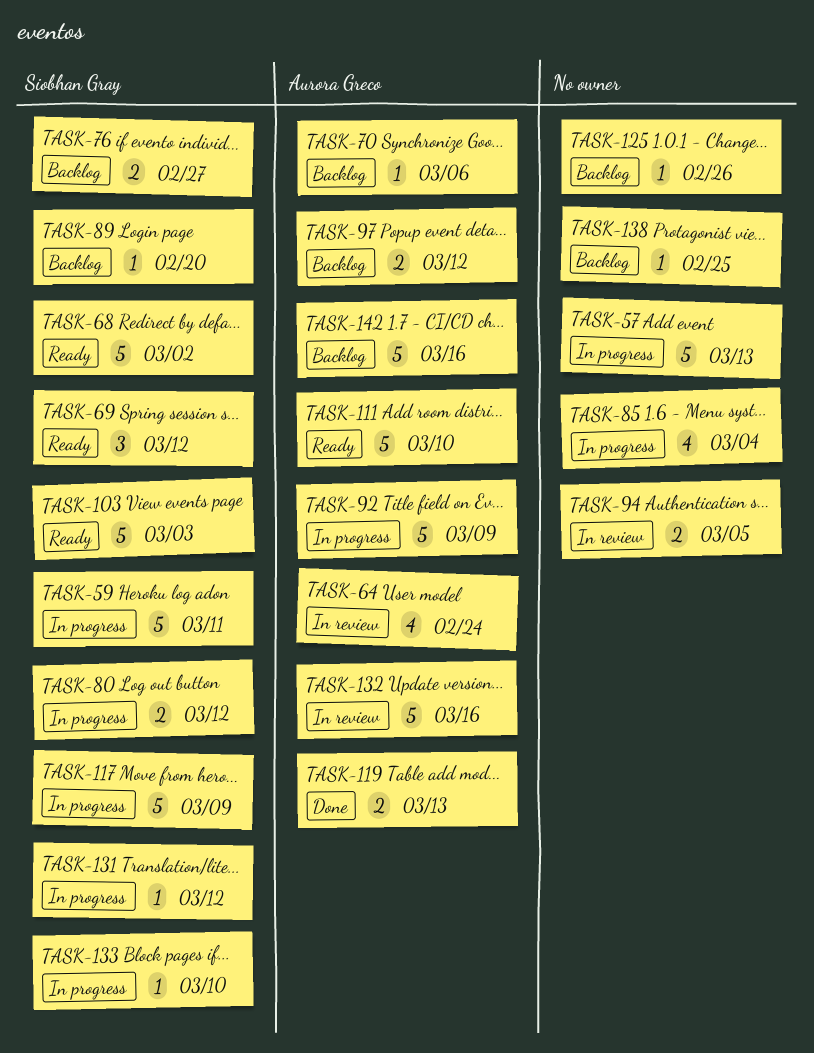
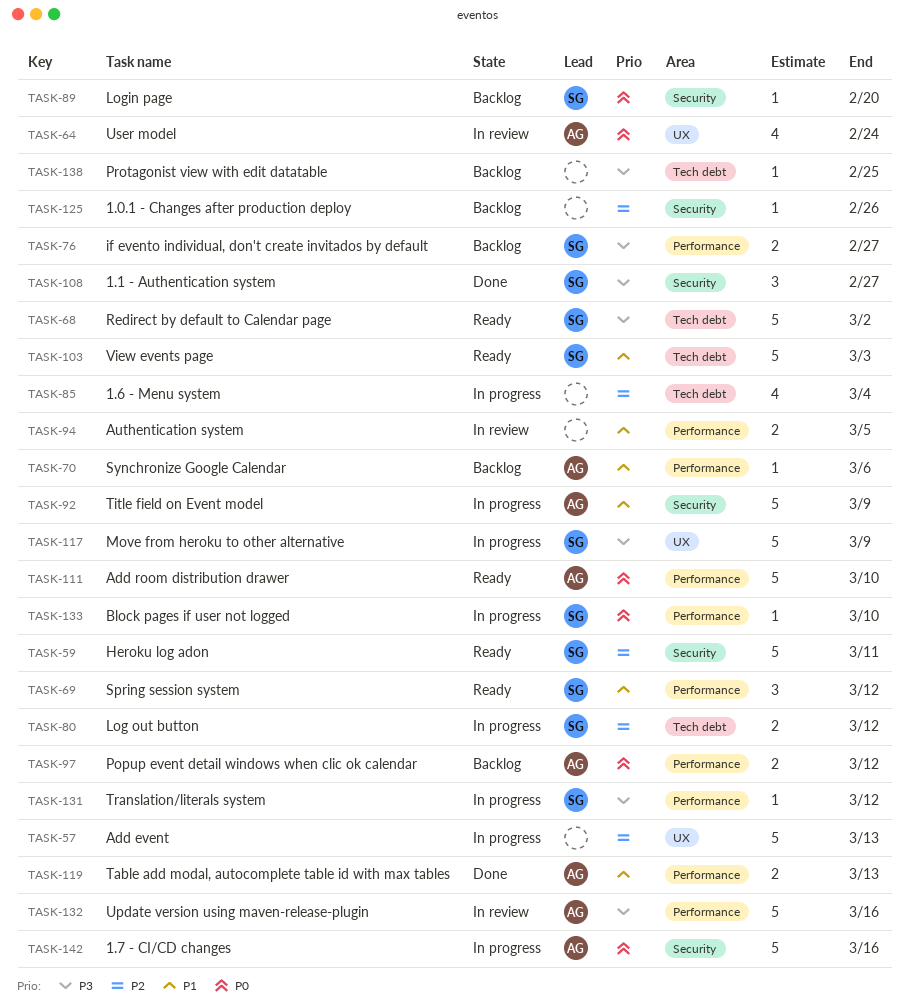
TASK-59, status: In progress -> Ready
TASK-108: none -> present
TASK-142, status: Backlog -> In progress

